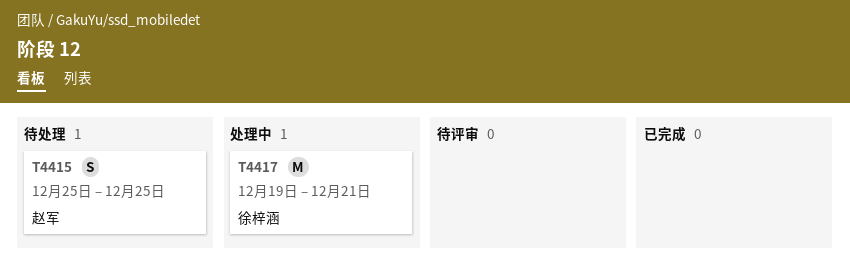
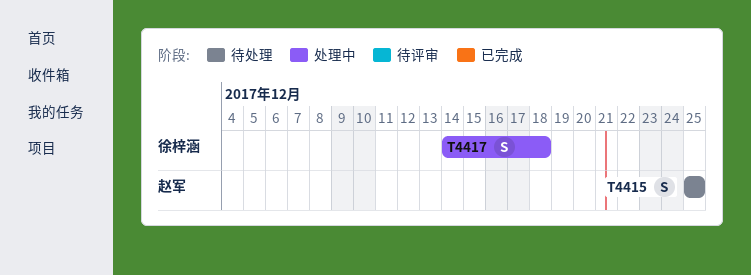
T4417, estimate: M -> S
T4417, start: Dec 19 -> Dec 14
T4417, due: Dec 21 -> Dec 18

